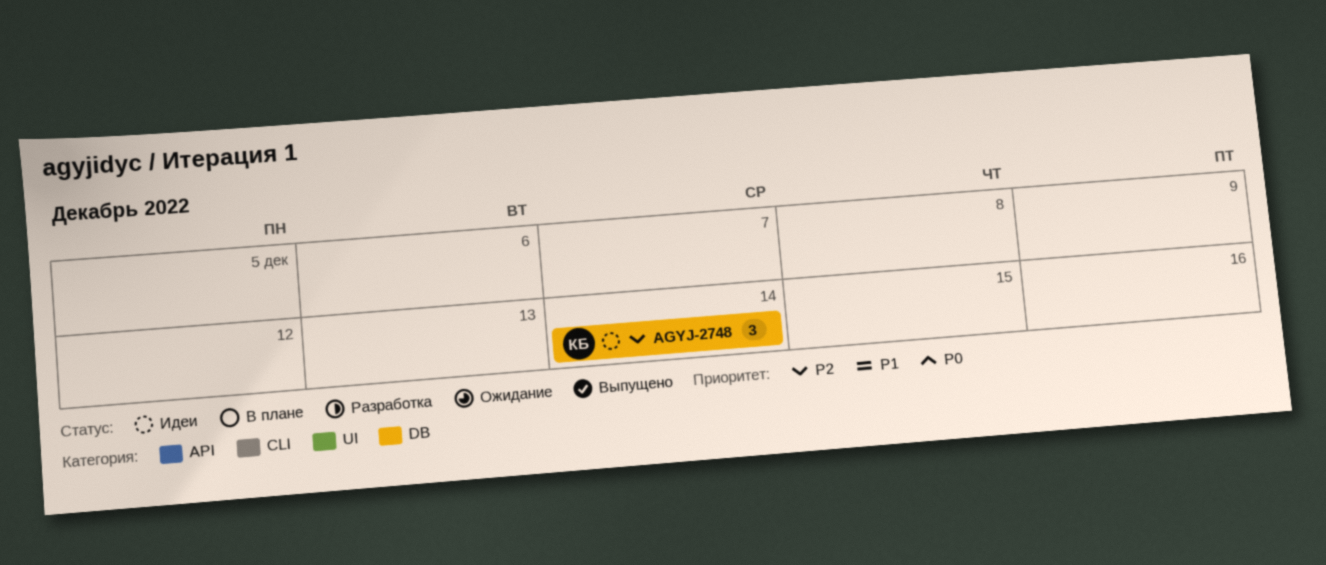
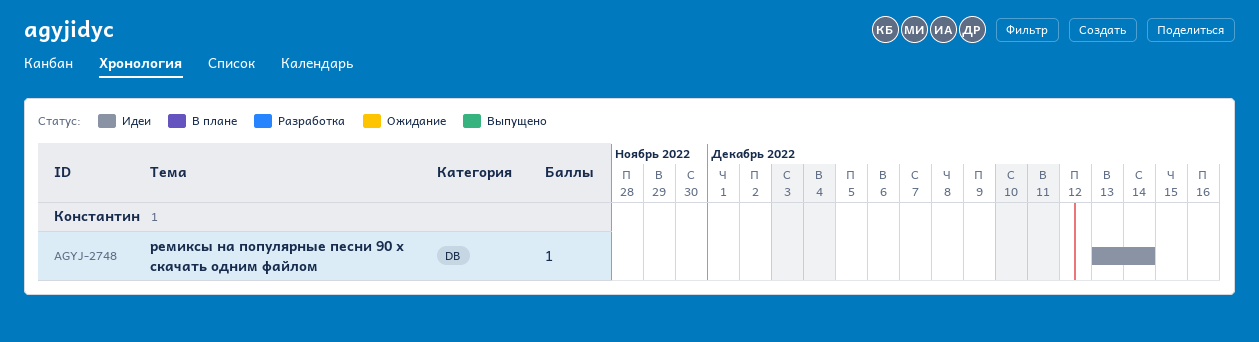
AGYJ-2748, estimate: 3 -> 1
AGYJ-2748, start: Dec 14 -> Dec 13

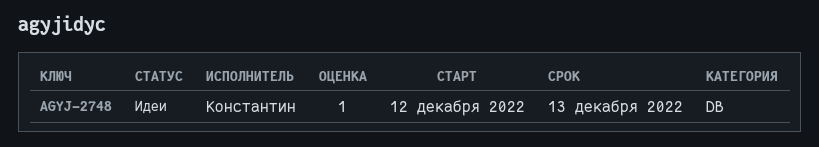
AGYJ-2748, start: Dec 13 -> Dec 12
AGYJ-2748, due: Dec 14 -> Dec 13

